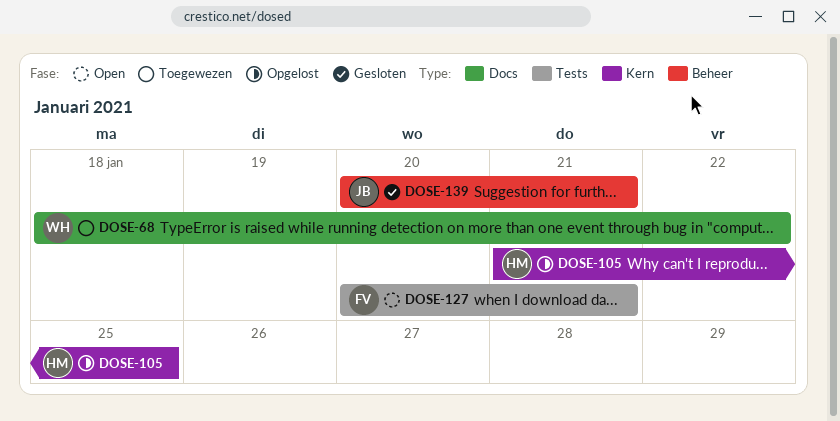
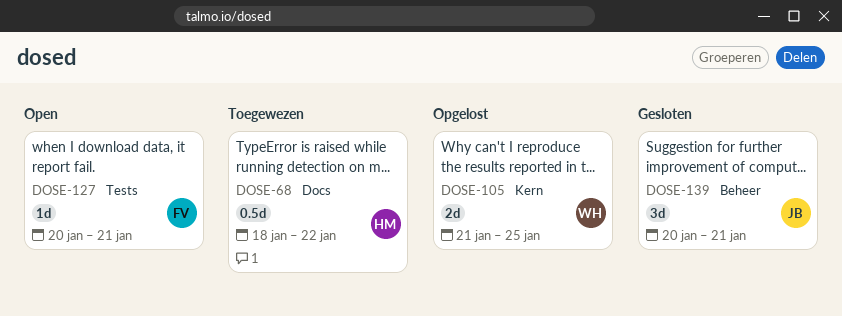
DOSE-68, owner: WH -> HM
DOSE-105, owner: HM -> WH

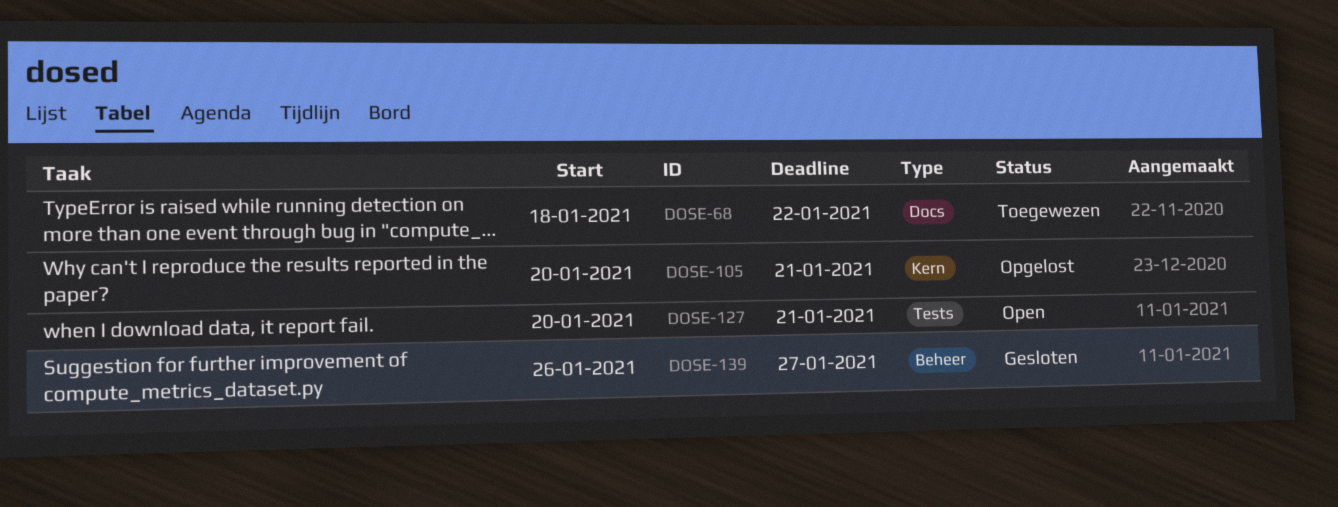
DOSE-105, start: Jan 21 -> Jan 20
DOSE-105, due: Jan 25 -> Jan 21
DOSE-139, start: Jan 20 -> Jan 26
DOSE-139, due: Jan 21 -> Jan 27

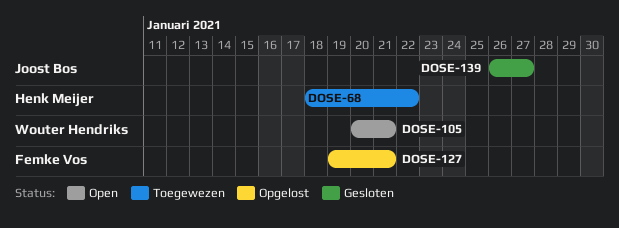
DOSE-105, status: Opgelost -> Open
DOSE-127, status: Open -> Opgelost
DOSE-127, start: Jan 20 -> Jan 19

